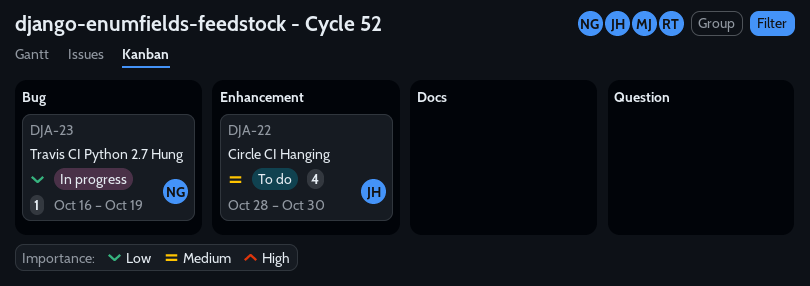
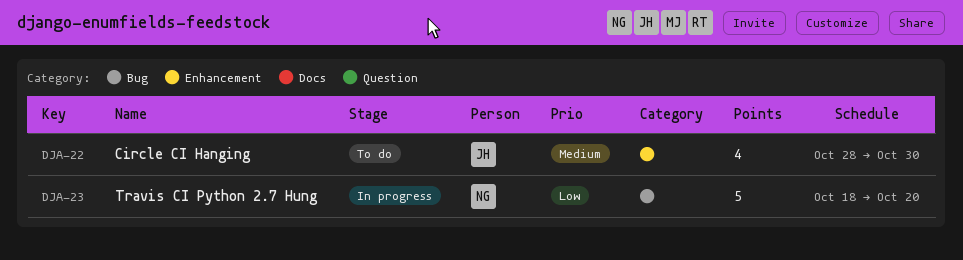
DJA-23, estimate: 1 -> 5
DJA-23, start: Oct 16 -> Oct 18
DJA-23, due: Oct 19 -> Oct 20

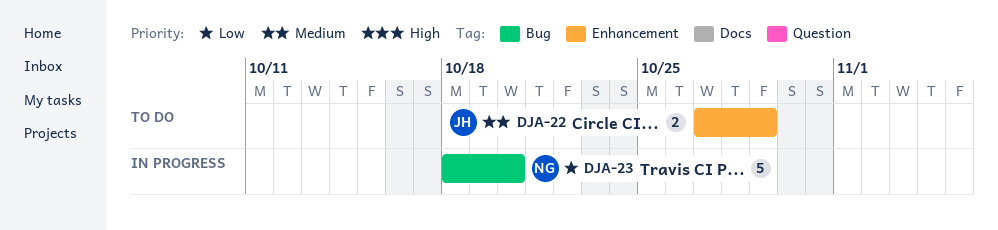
DJA-22, estimate: 4 -> 2
DJA-22, start: Oct 28 -> Oct 27
DJA-22, due: Oct 30 -> Oct 29

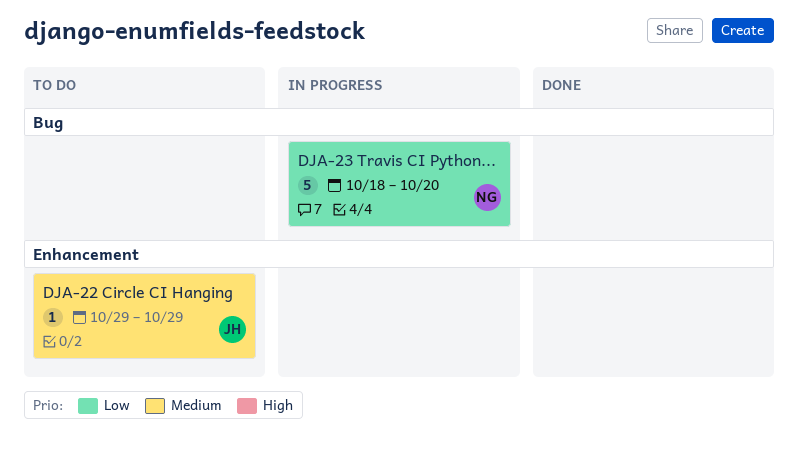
DJA-22, estimate: 2 -> 1
DJA-22, start: Oct 27 -> Oct 29

